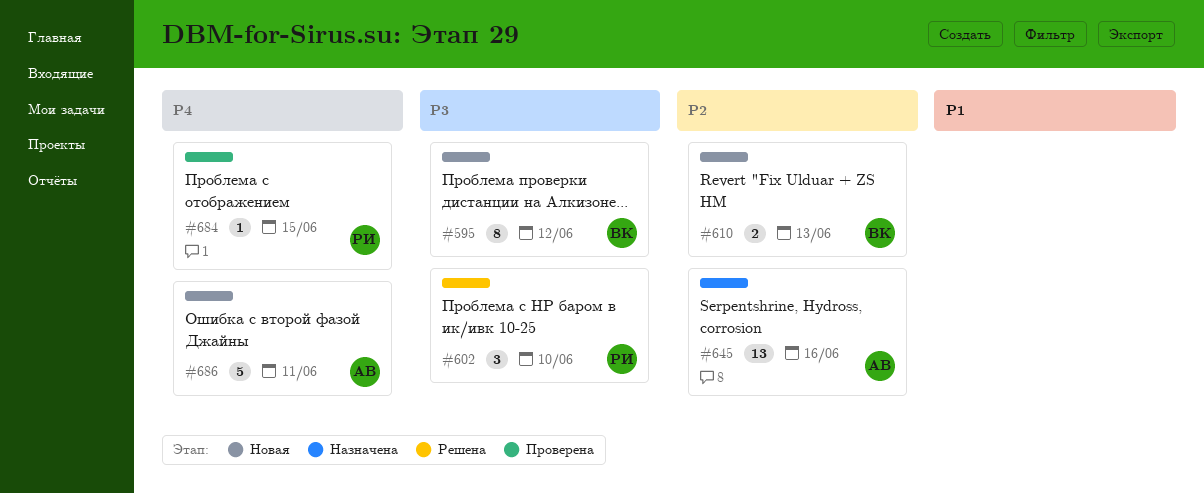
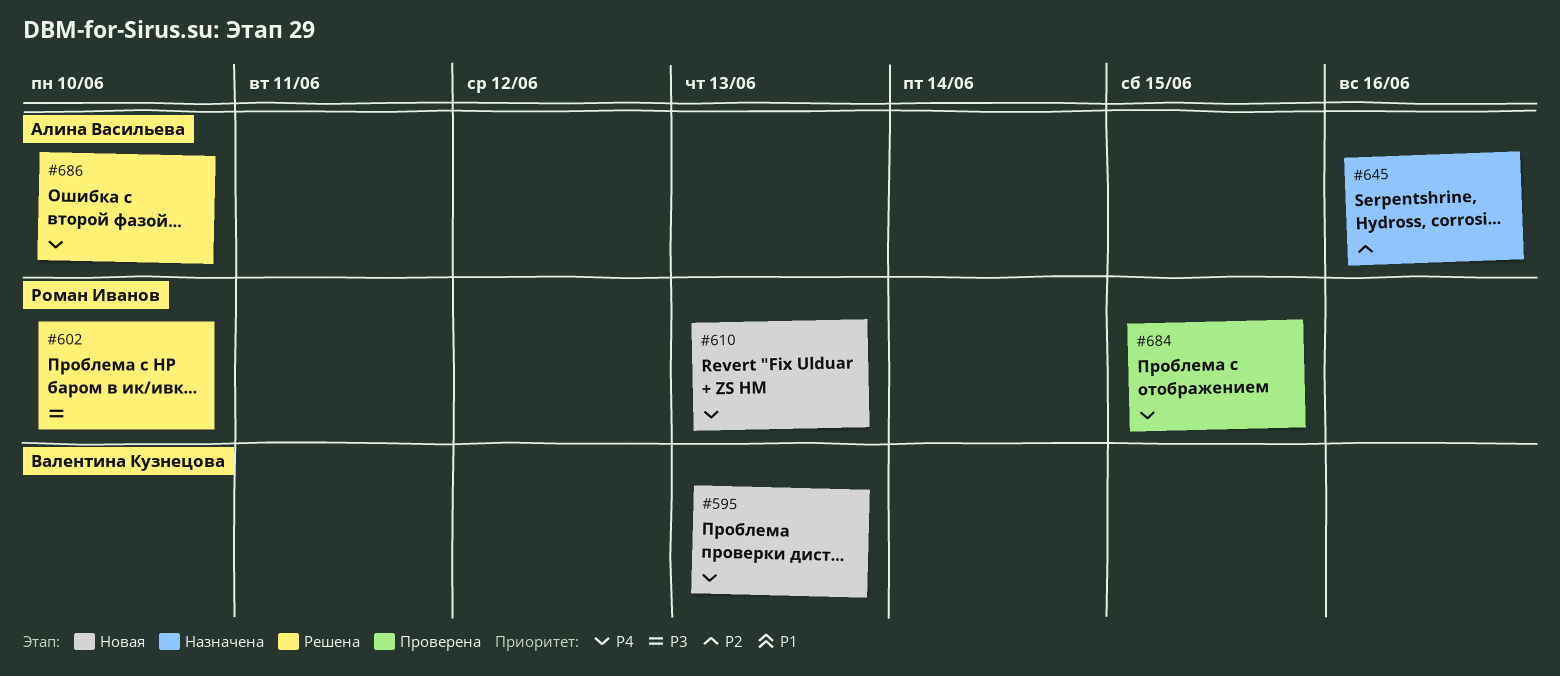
#595, priority: P3 -> P4
#595, due: Jun 12 -> Jun 13
#610, owner: Валентина Кузнецова -> Роман Иванов
#610, priority: P2 -> P4
#686, status: Новая -> Решена
#686, due: Jun 11 -> Jun 10

